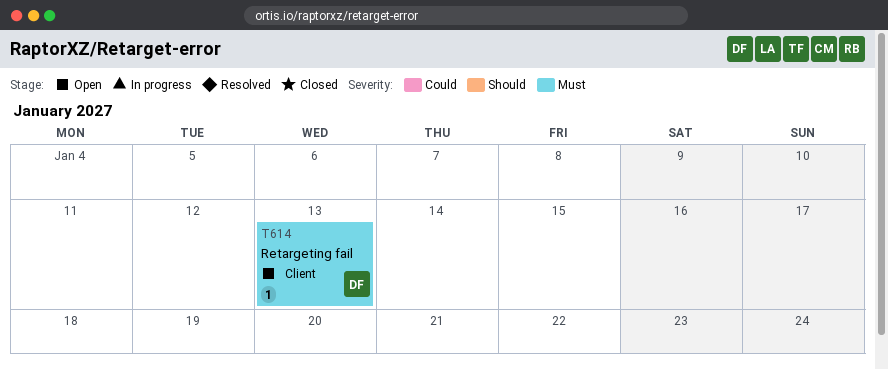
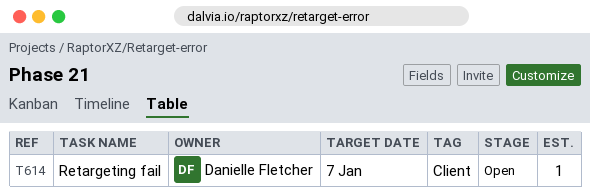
T614, due: Jan 13 -> Jan 7

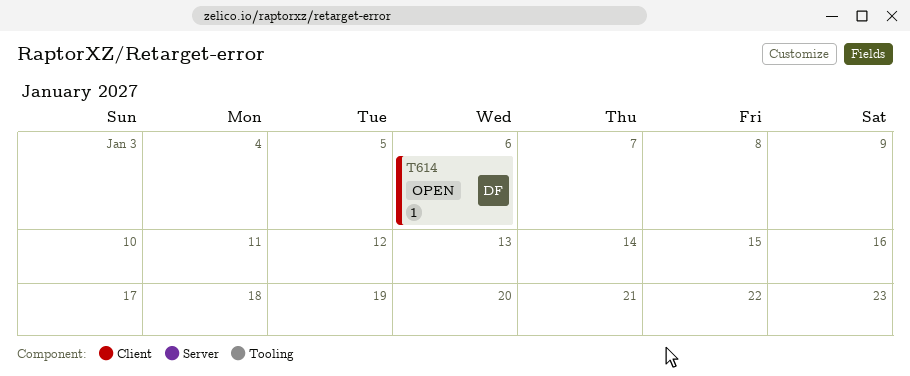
T614, due: Jan 7 -> Jan 6

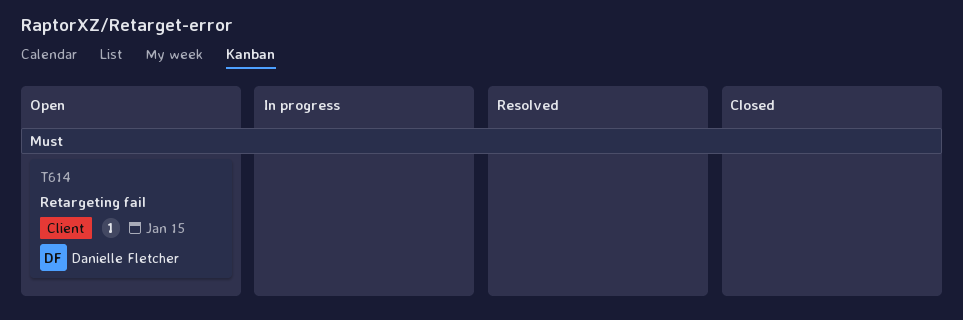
T614, due: Jan 6 -> Jan 15

